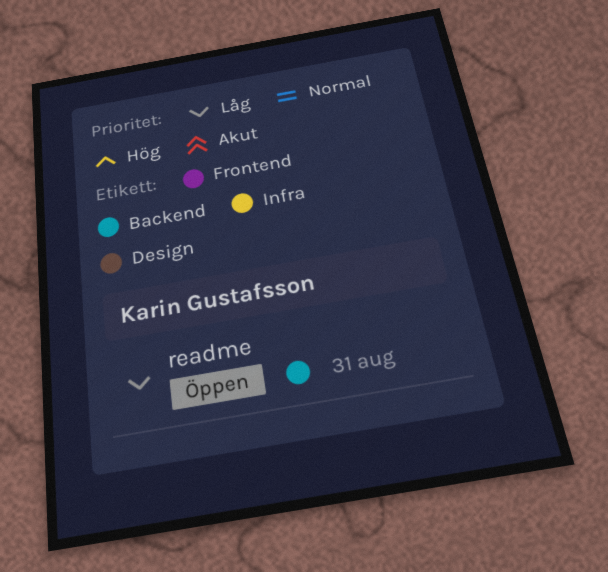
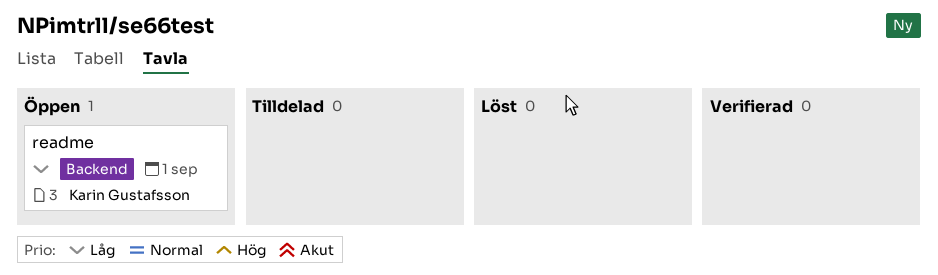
readme, due: Aug 31 -> Sep 1

